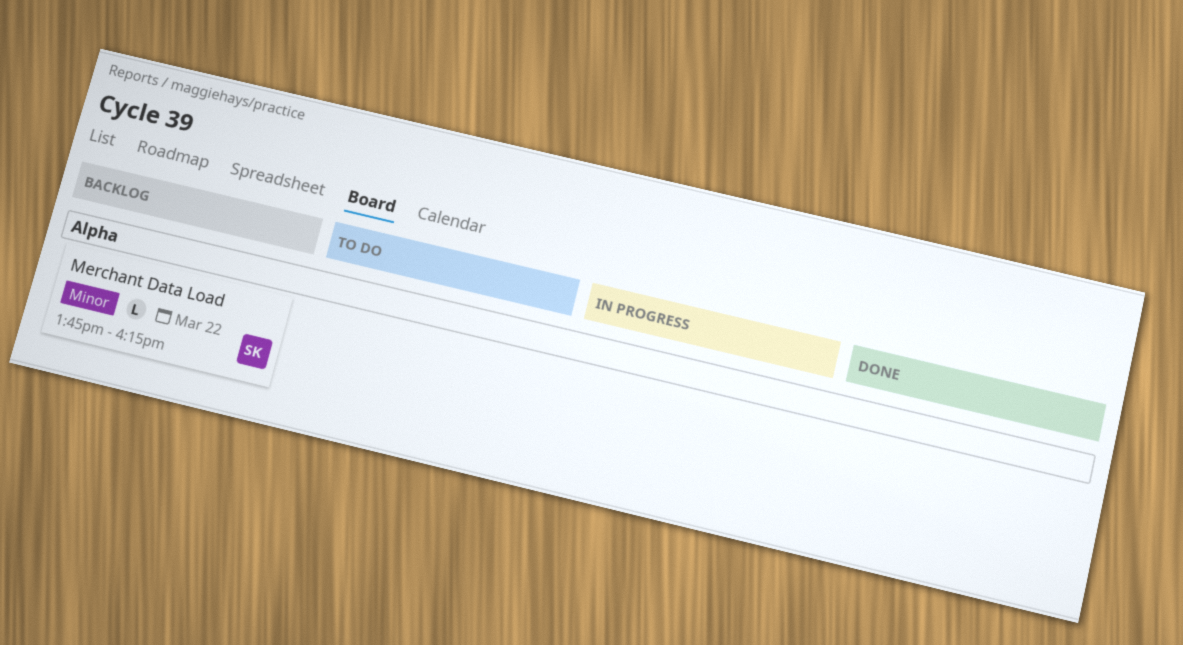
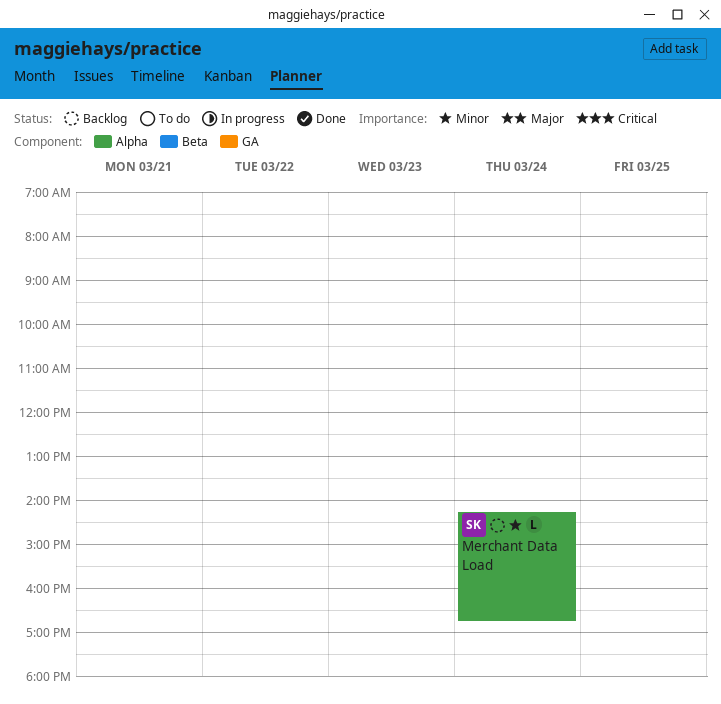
Merchant Data Load, day: Mar 22 -> Mar 24
Merchant Data Load, begins: 13:45 -> 14:15
Merchant Data Load, ends: 16:15 -> 16:45

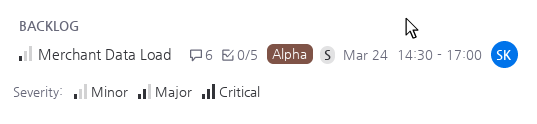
Merchant Data Load, estimate: L -> S
Merchant Data Load, begins: 14:15 -> 14:30
Merchant Data Load, ends: 16:45 -> 17:00

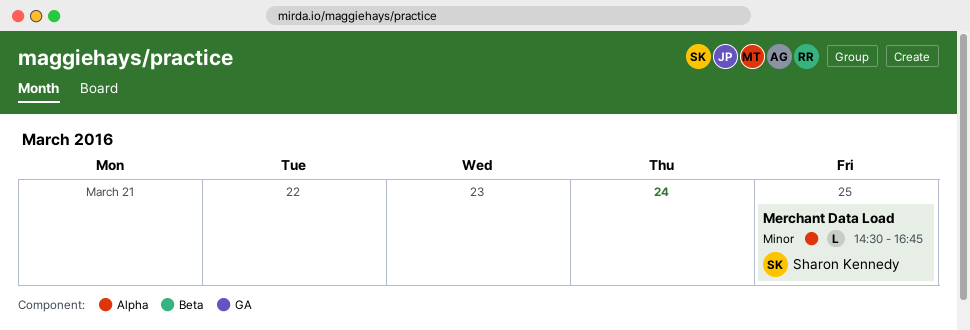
Merchant Data Load, estimate: S -> L
Merchant Data Load, day: Mar 24 -> Mar 25
Merchant Data Load, ends: 17:00 -> 16:45

